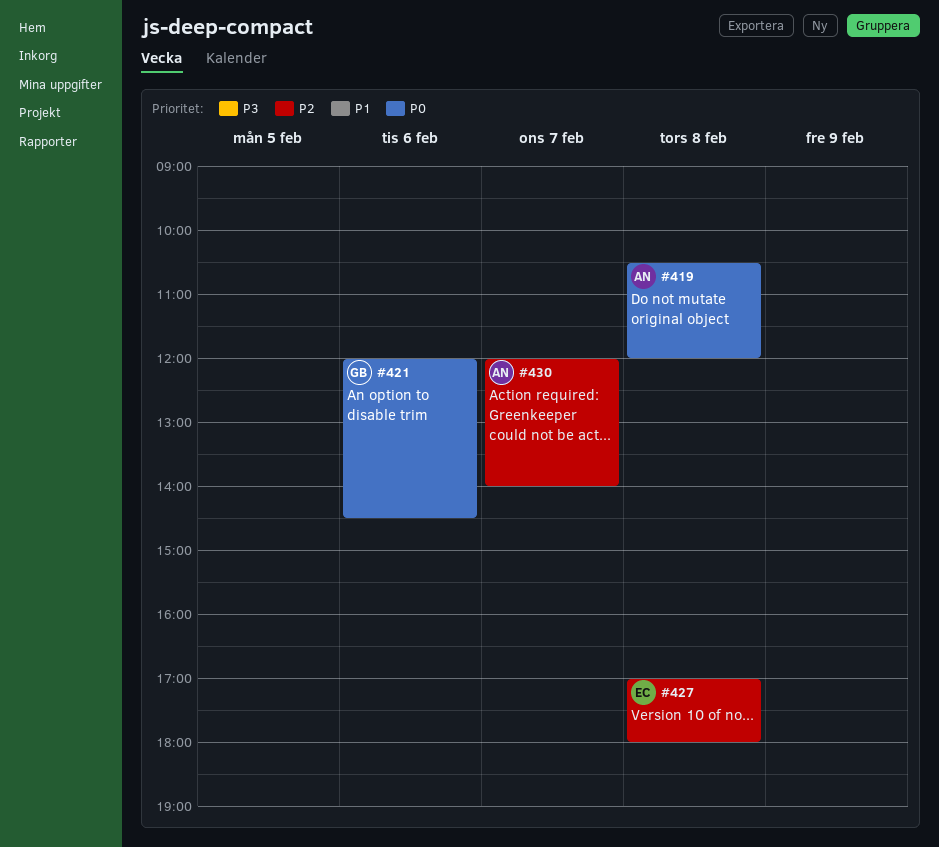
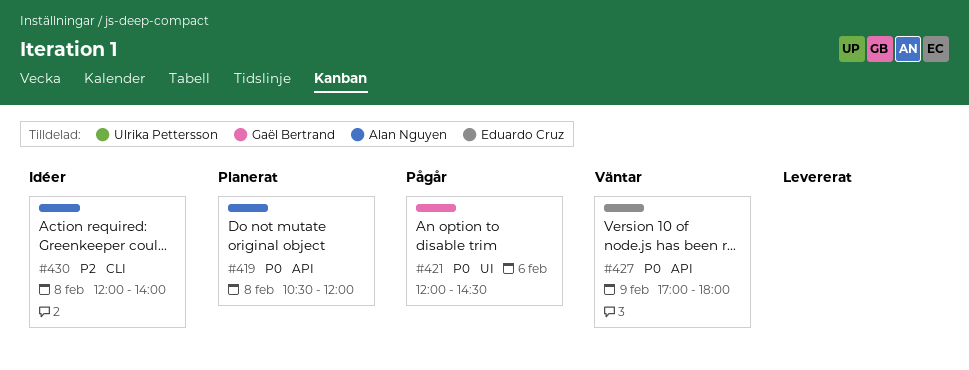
#427, priority: P2 -> P0
#427, day: Feb 8 -> Feb 9
#430, day: Feb 7 -> Feb 8

